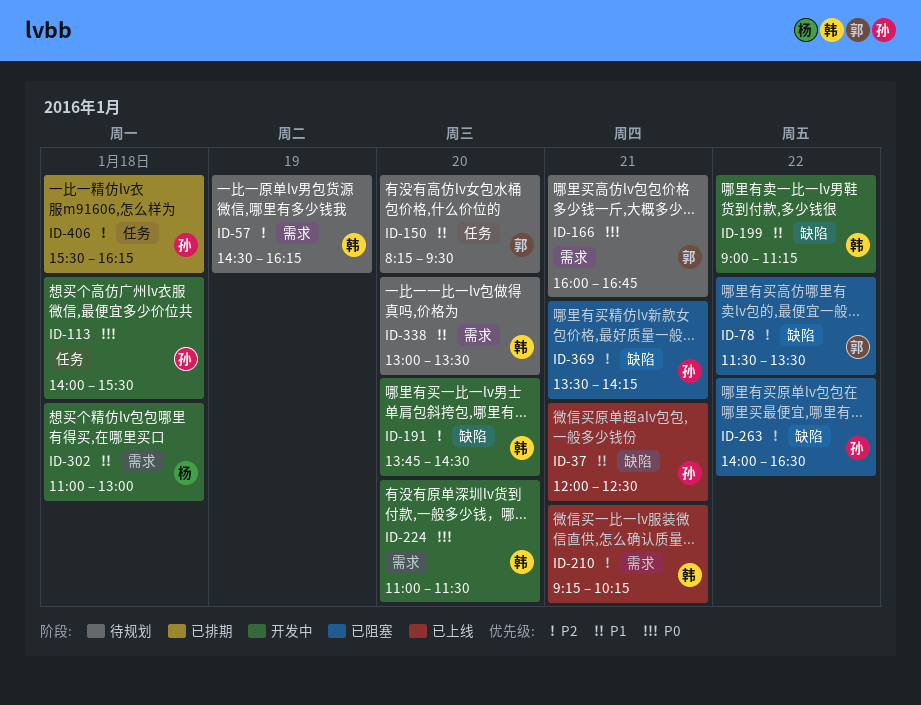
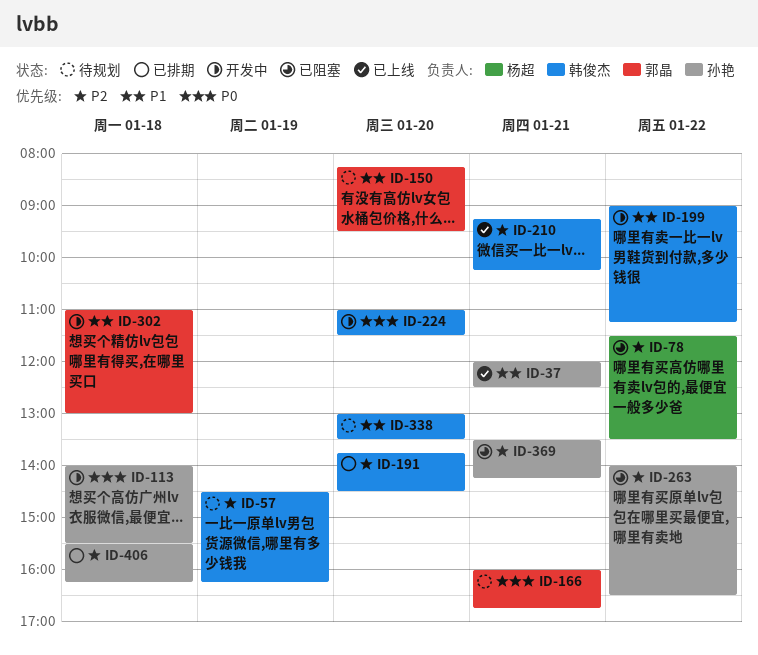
ID-78, owner: 郭晶 -> 杨超
ID-191, status: 开发中 -> 已排期
ID-302, owner: 杨超 -> 郭晶

